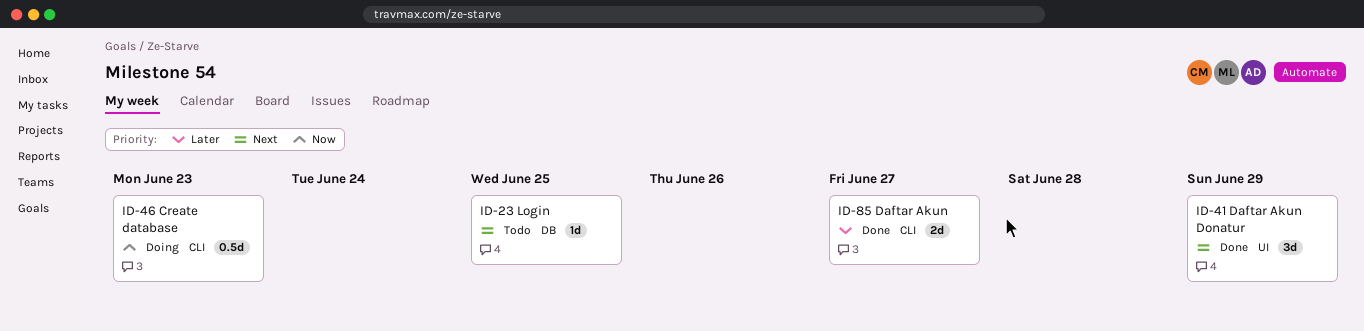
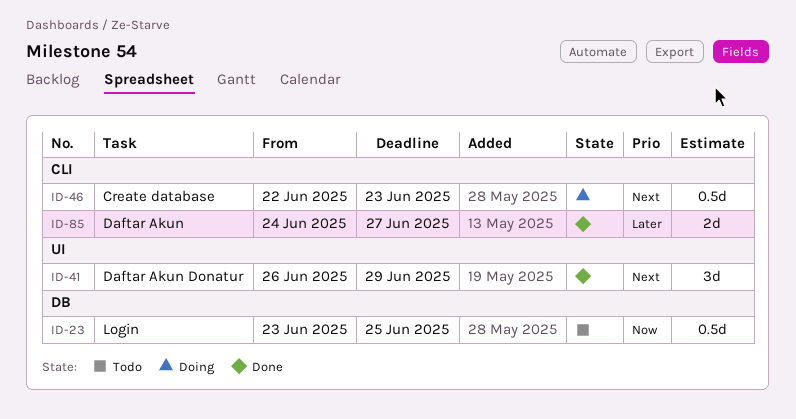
ID-23, priority: Next -> Now
ID-23, estimate: 1d -> 0.5d
ID-46, priority: Now -> Next

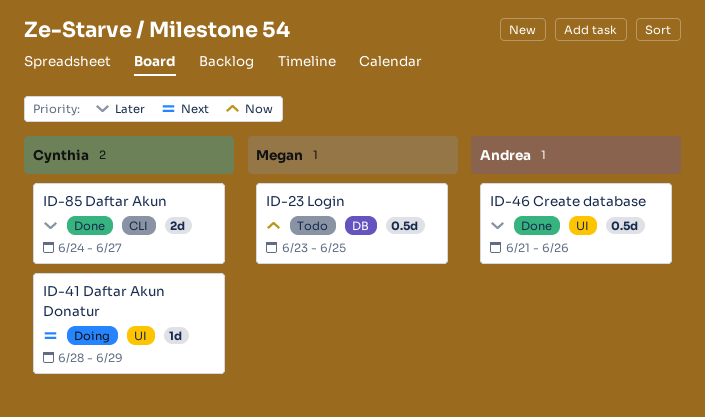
ID-41, status: Done -> Doing
ID-41, estimate: 3d -> 1d
ID-41, start: Jun 26 -> Jun 28
ID-46, status: Doing -> Done
ID-46, priority: Next -> Later
ID-46, label: CLI -> UI
ID-46, start: Jun 22 -> Jun 21
ID-46, due: Jun 23 -> Jun 26

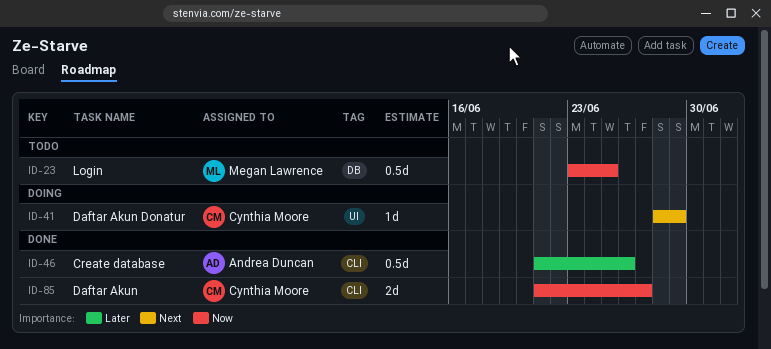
ID-46, label: UI -> CLI
ID-85, priority: Later -> Now
ID-85, start: Jun 24 -> Jun 21

